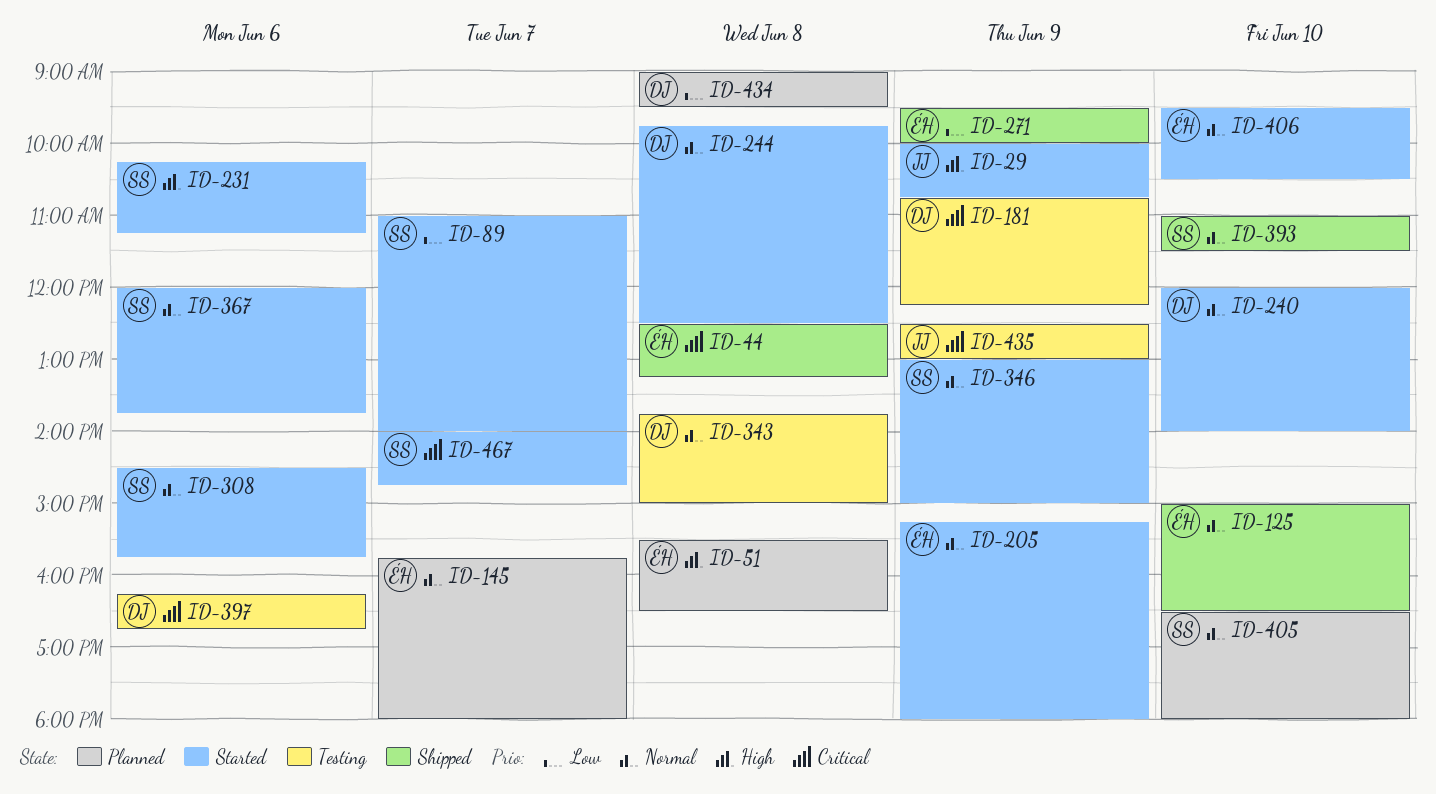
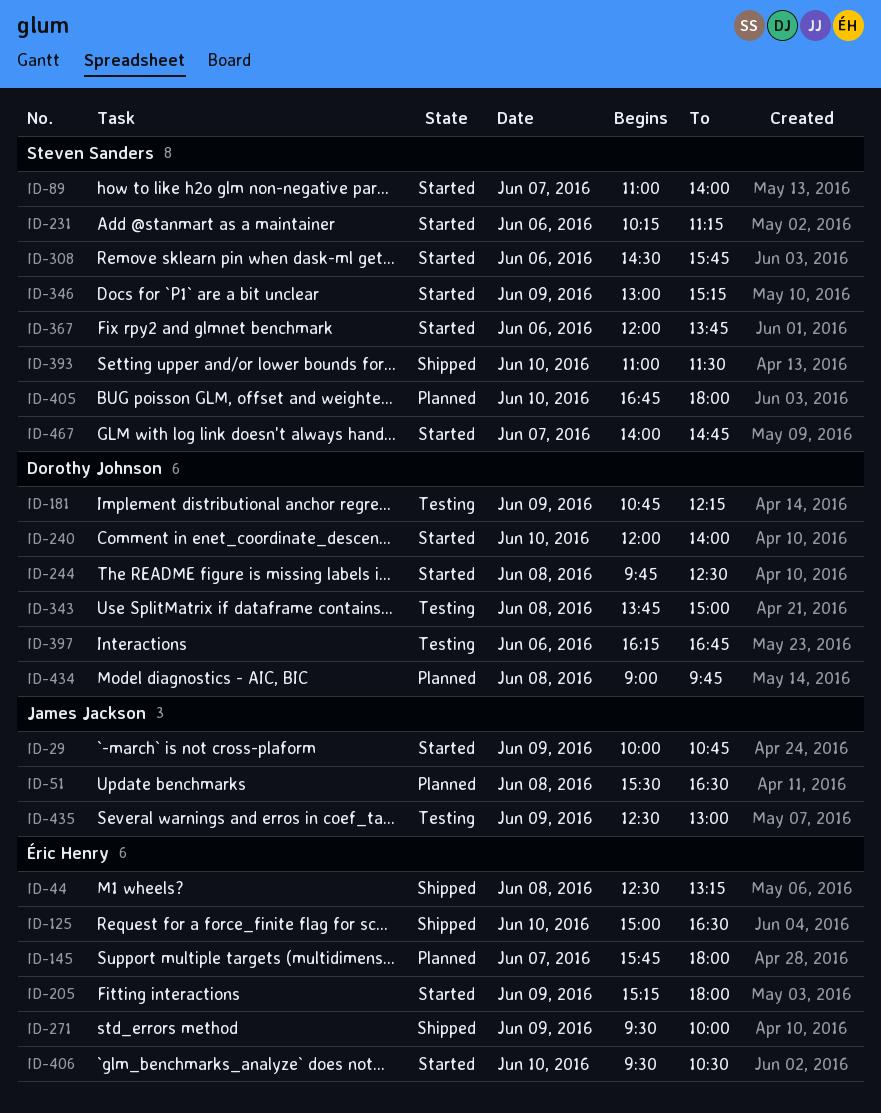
ID-51, owner: Éric Henry -> James Jackson
ID-346, ends: 15:00 -> 15:15
ID-405, begins: 16:30 -> 16:45
ID-434, ends: 09:30 -> 09:45

